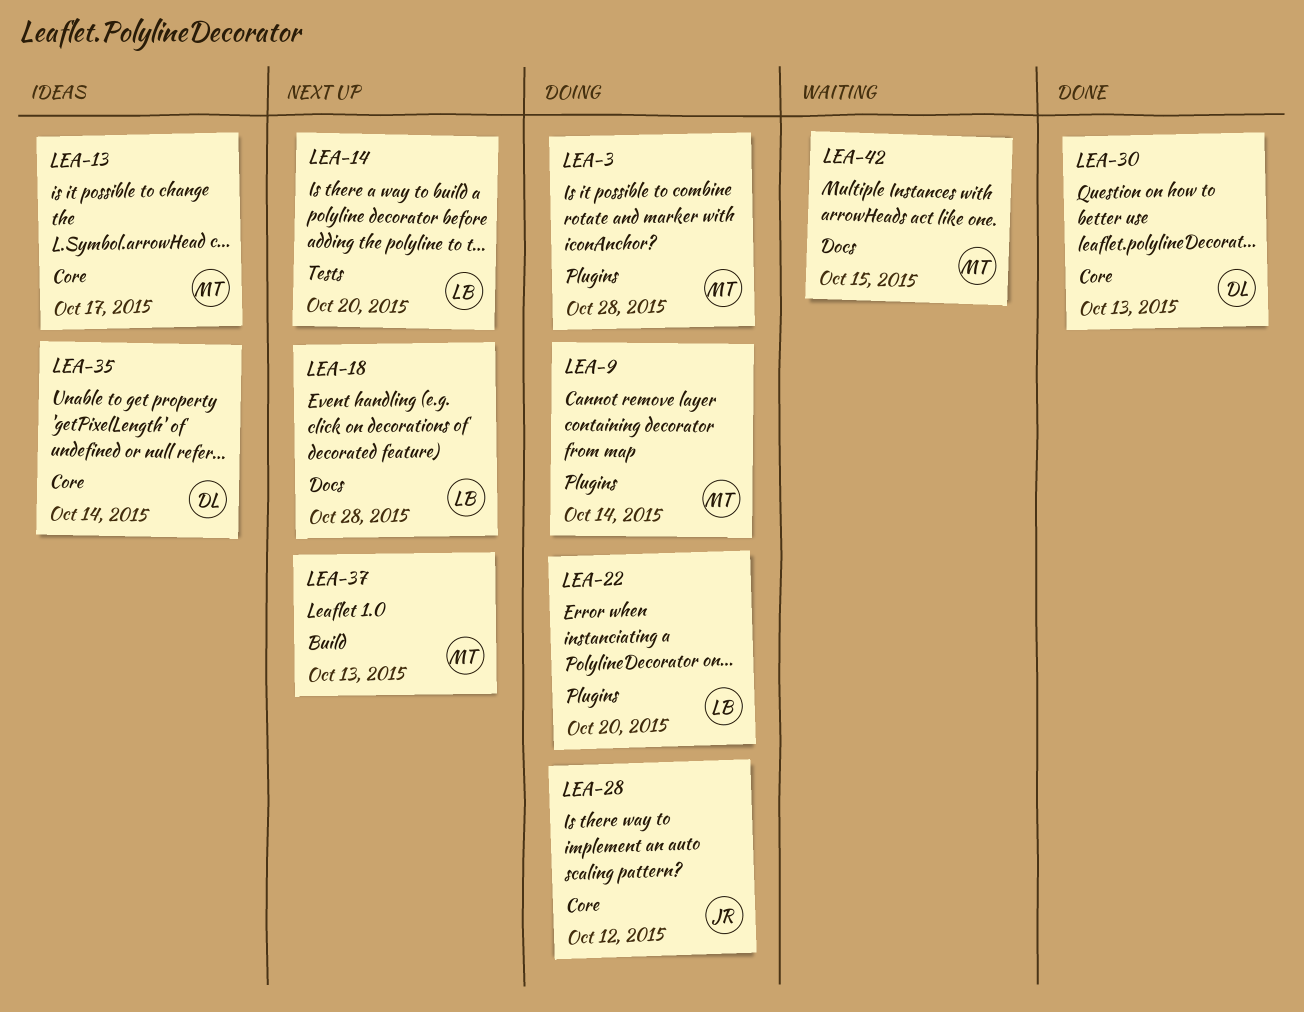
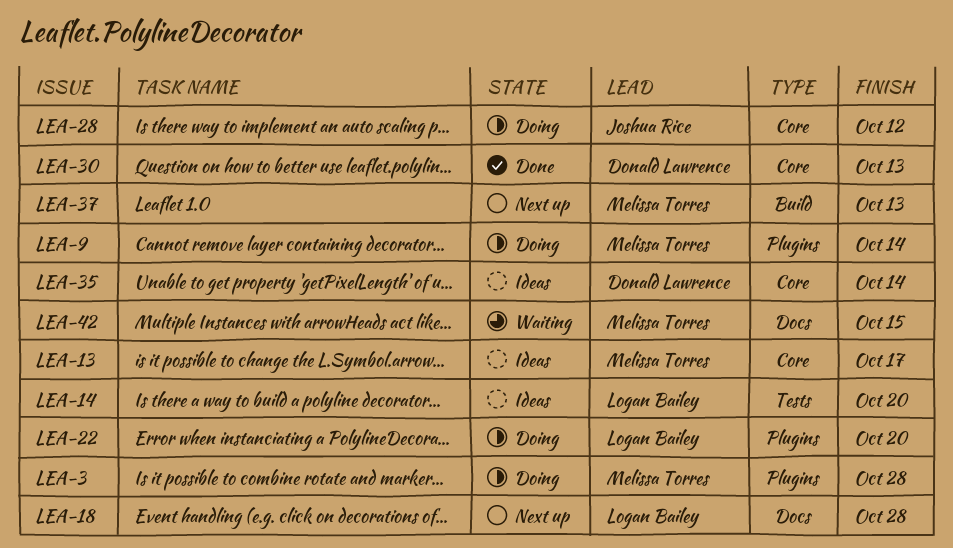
LEA-14, status: Next up -> Ideas

